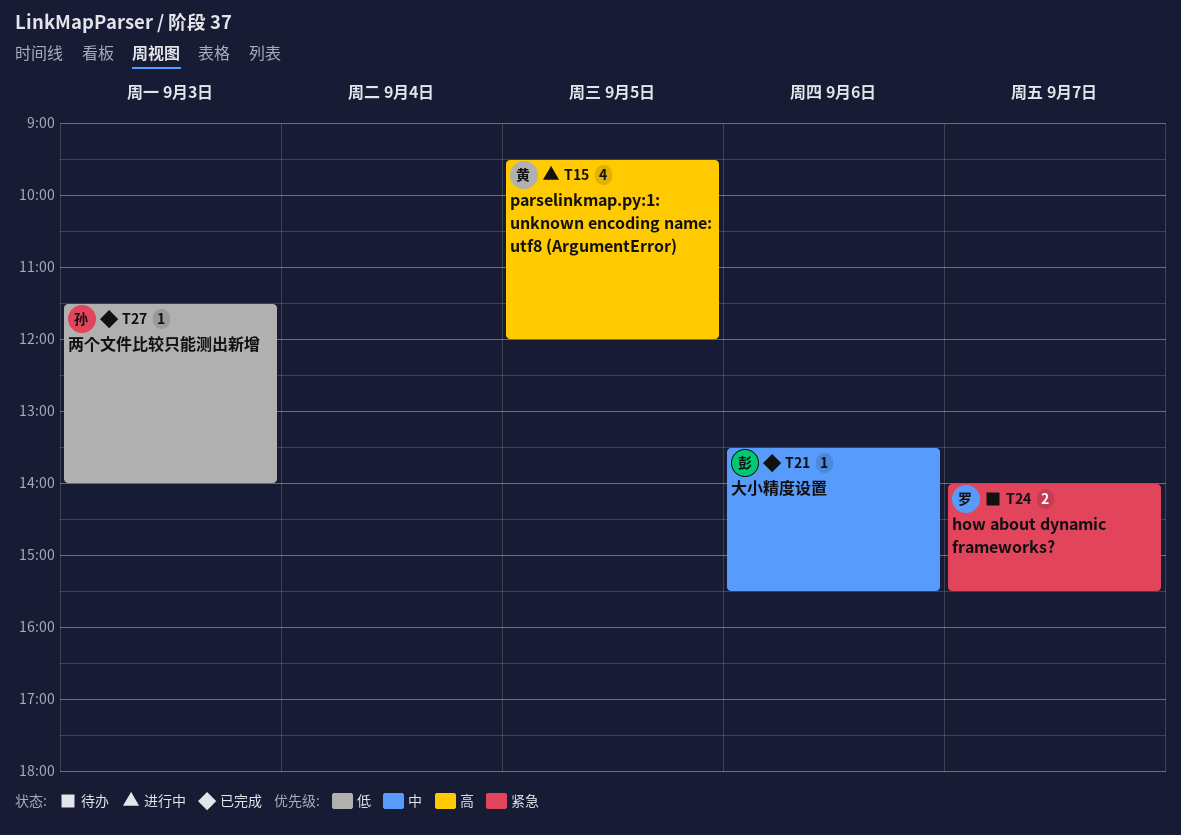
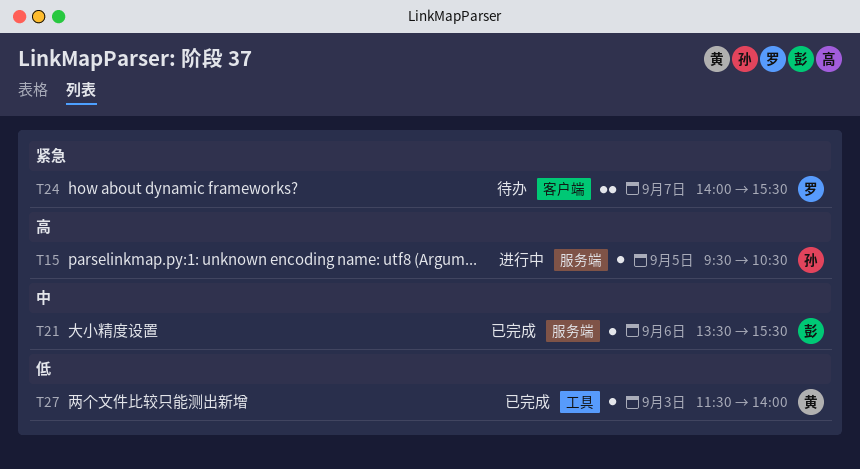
T15, owner: 黄 -> 孙
T15, estimate: 4 -> 1
T15, ends: 12:00 -> 10:30
T27, owner: 孙 -> 黄

